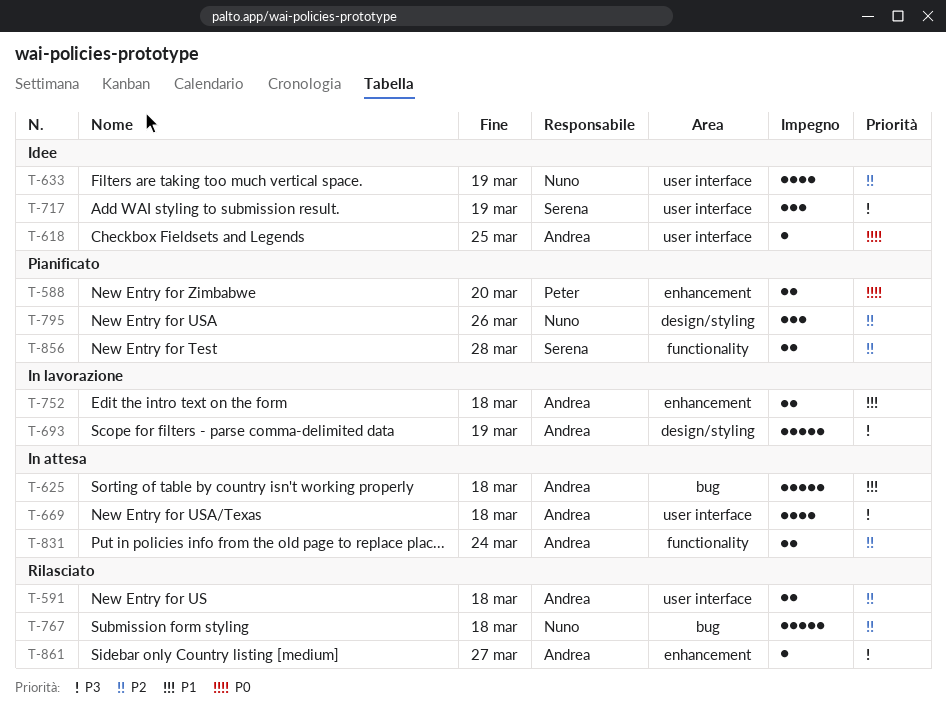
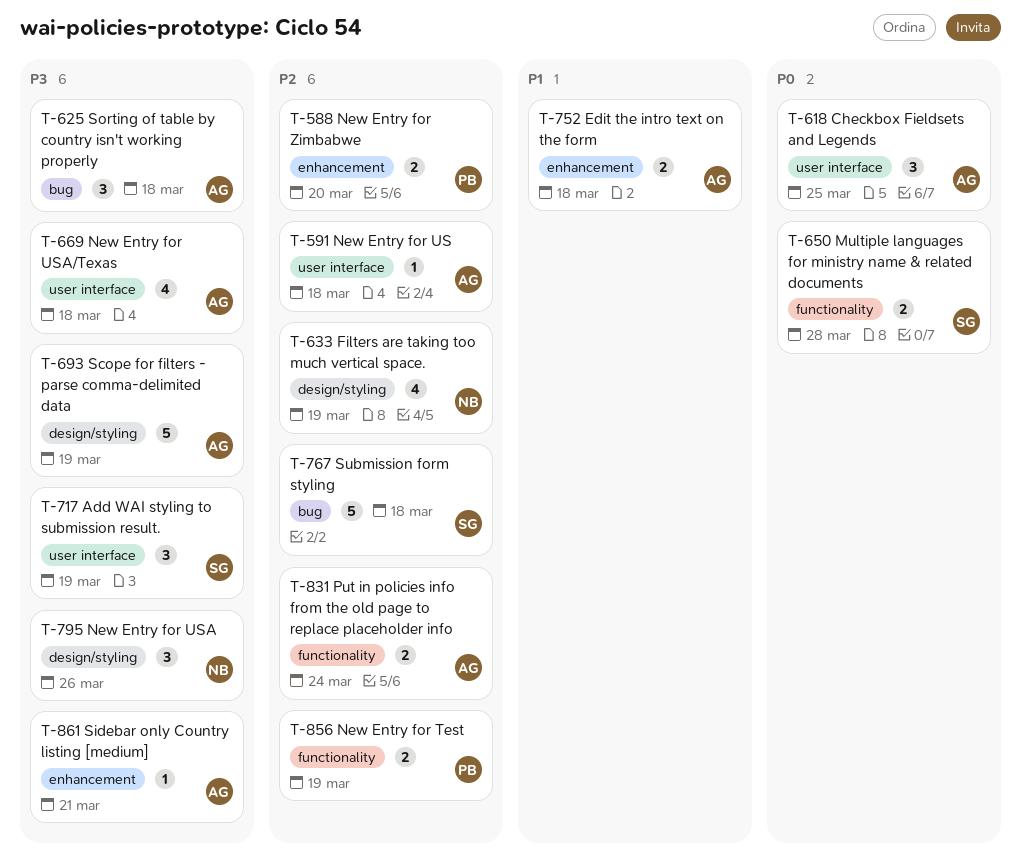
T-588, priority: P0 -> P2
T-591, estimate: 2 -> 1
T-618, estimate: 1 -> 3
T-625, priority: P1 -> P3
T-625, estimate: 5 -> 3
T-633, label: user interface -> design/styling
T-650: none -> present
T-767, owner: Nuno -> Serena
T-795, priority: P2 -> P3
T-856, owner: Serena -> Peter
T-856, due: Mar 28 -> Mar 19
T-861, due: Mar 27 -> Mar 21

